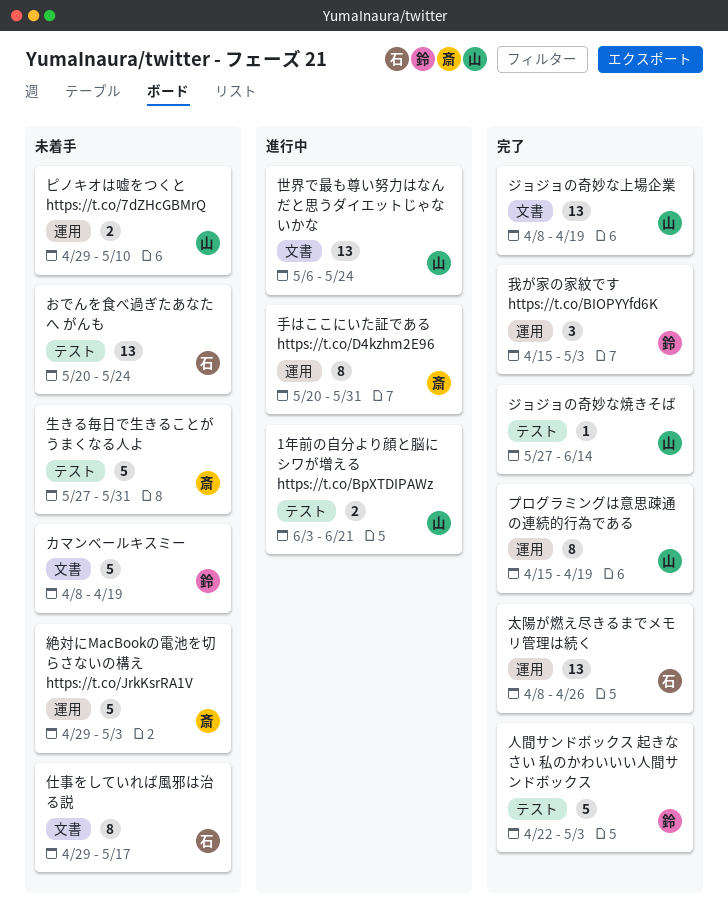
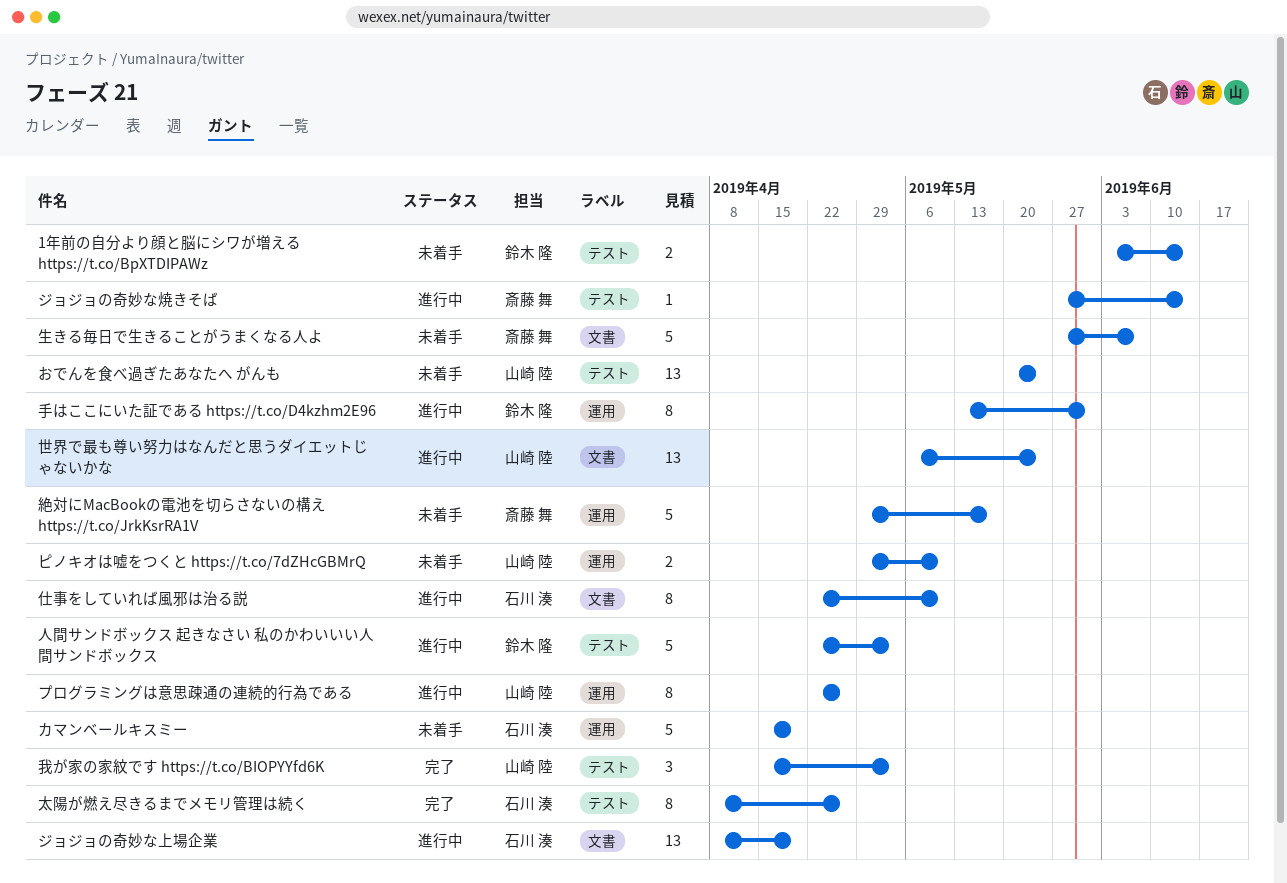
1年前の自分より顔と脳にシワが増える https://t.co/BpXTDIPAWz, status: 進行中 -> 未着手
1年前の自分より顔と脳にシワが増える https://t.co/BpXTDIPAWz, owner: 山崎 陸 -> 鈴木 隆
1年前の自分より顔と脳にシワが増える https://t.co/BpXTDIPAWz, due: Jun 21 -> Jun 14
おでんを食べ過ぎたあなたへ がんも, owner: 石川 湊 -> 山崎 陸
カマンベールキスミー, owner: 鈴木 隆 -> 石川 湊
カマンベールキスミー, label: 文書 -> 運用
カマンベールキスミー, start: Apr 8 -> Apr 15
ジョジョの奇妙な上場企業, status: 完了 -> 進行中
ジョジョの奇妙な上場企業, owner: 山崎 陸 -> 石川 湊
ジョジョの奇妙な焼きそば, status: 完了 -> 進行中
ジョジョの奇妙な焼きそば, owner: 山崎 陸 -> 斎藤 舞
プログラミングは意思疎通の連続的行為である, status: 完了 -> 進行中
プログラミングは意思疎通の連続的行為である, start: Apr 15 -> Apr 22
プログラミングは意思疎通の連続的行為である, due: Apr 19 -> Apr 26
人間サンドボックス 起きなさい 私のかわいいい人間サンドボックス, status: 完了 -> 進行中
仕事をしていれば風邪は治る説, status: 未着手 -> 進行中
仕事をしていれば風邪は治る説, start: Apr 29 -> Apr 22
仕事をしていれば風邪は治る説, due: May 17 -> May 10
太陽が燃え尽きるまでメモリ管理は続く, label: 運用 -> テスト
太陽が燃え尽きるまでメモリ管理は続く, estimate: 13 -> 8
我が家の家紋です https://t.co/BIOPYYfd6K, owner: 鈴木 隆 -> 山崎 陸
我が家の家紋です https://t.co/BIOPYYfd6K, label: 運用 -> テスト
手はここにいた証である https://t.co/D4kzhm2E96, owner: 斎藤 舞 -> 鈴木 隆
手はここにいた証である https://t.co/D4kzhm2E96, start: May 20 -> May 13
生きる毎日で生きることがうまくなる人よ, label: テスト -> 文書
生きる毎日で生きることがうまくなる人よ, due: May 31 -> Jun 7
絶対にMacBookの電池を切らさないの構え https://t.co/JrkKsrRA1V, due: May 3 -> May 17

